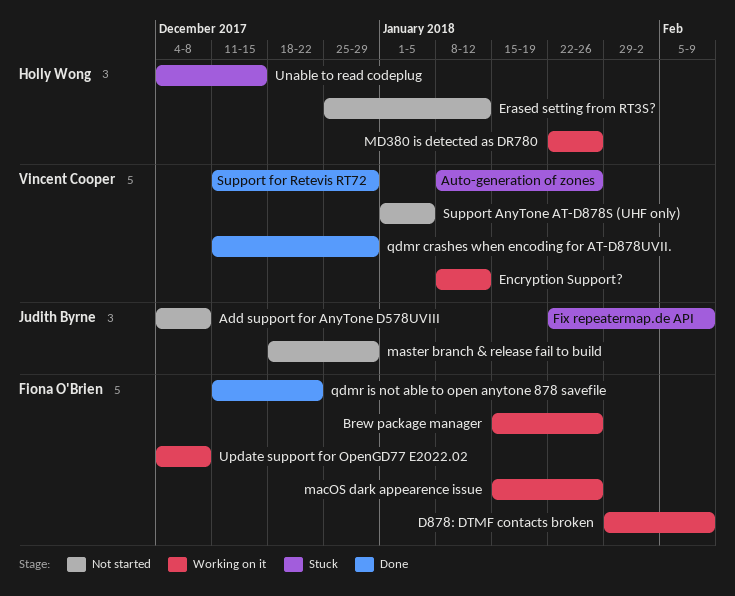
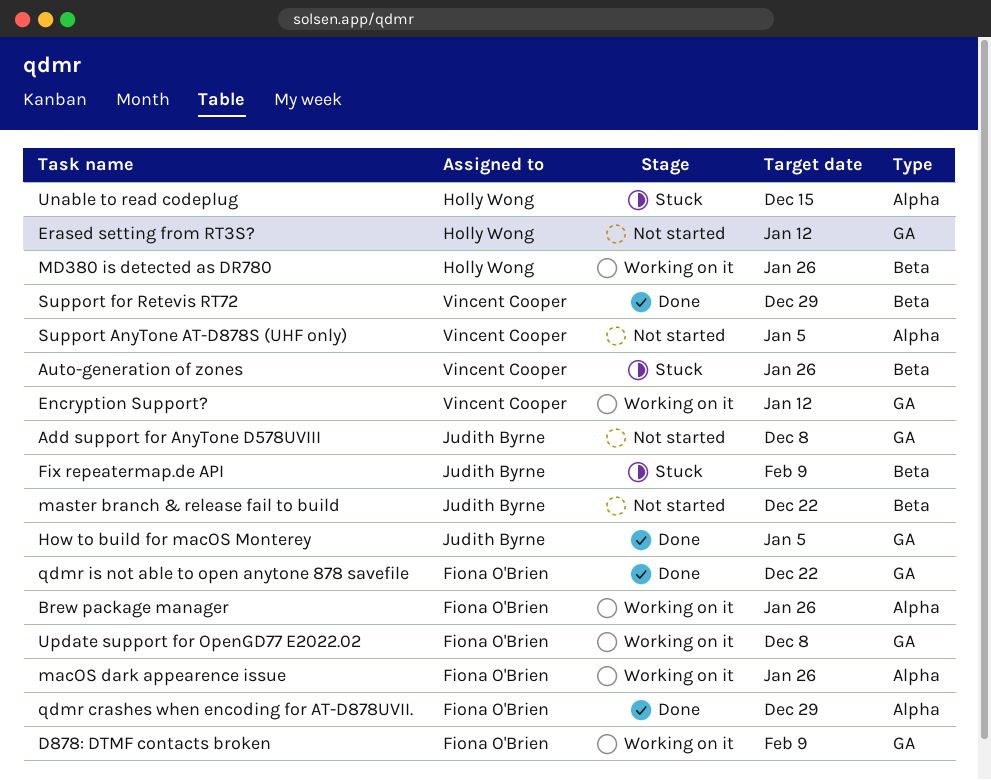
How to build for macOS Monterey: none -> present
master branch & release fail to build, due: Dec 29 -> Dec 22
qdmr crashes when encoding for AT-D878UVII., owner: Vincent Cooper -> Fiona O'Brien

